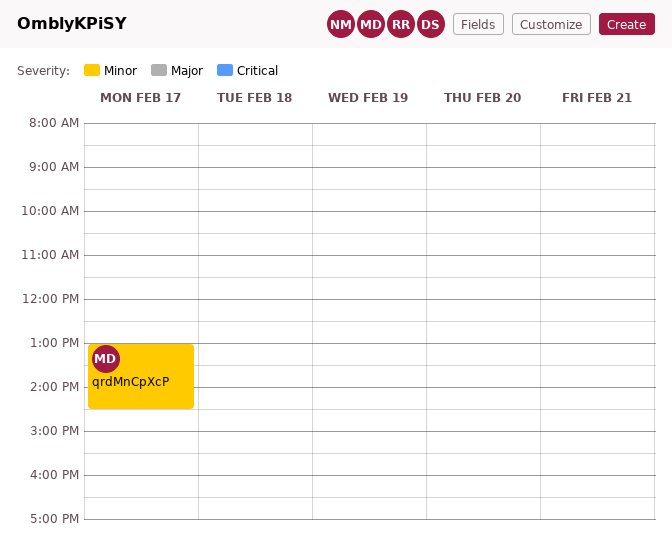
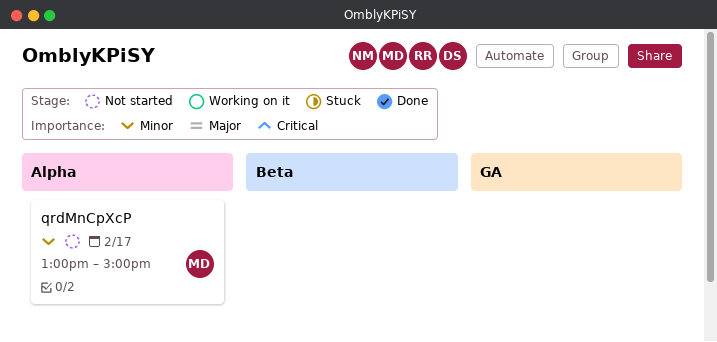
qrdMnCpXcP, ends: 14:30 -> 15:00

